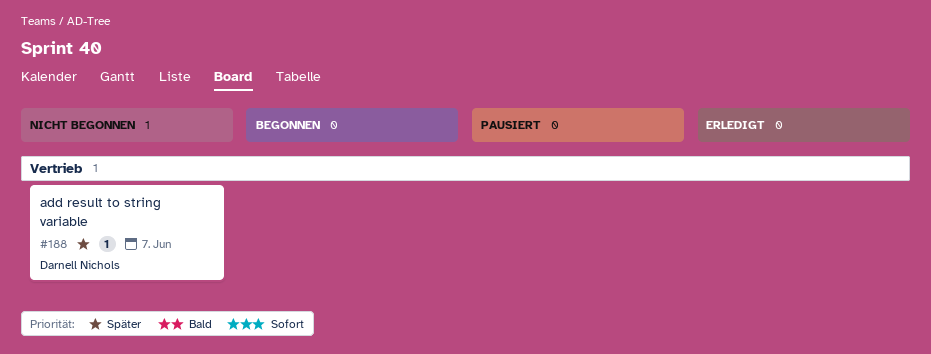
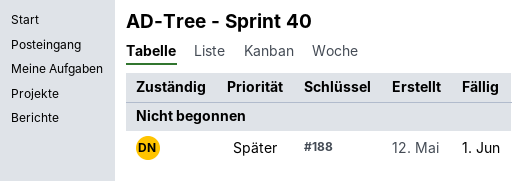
#188, due: Jun 7 -> Jun 1

